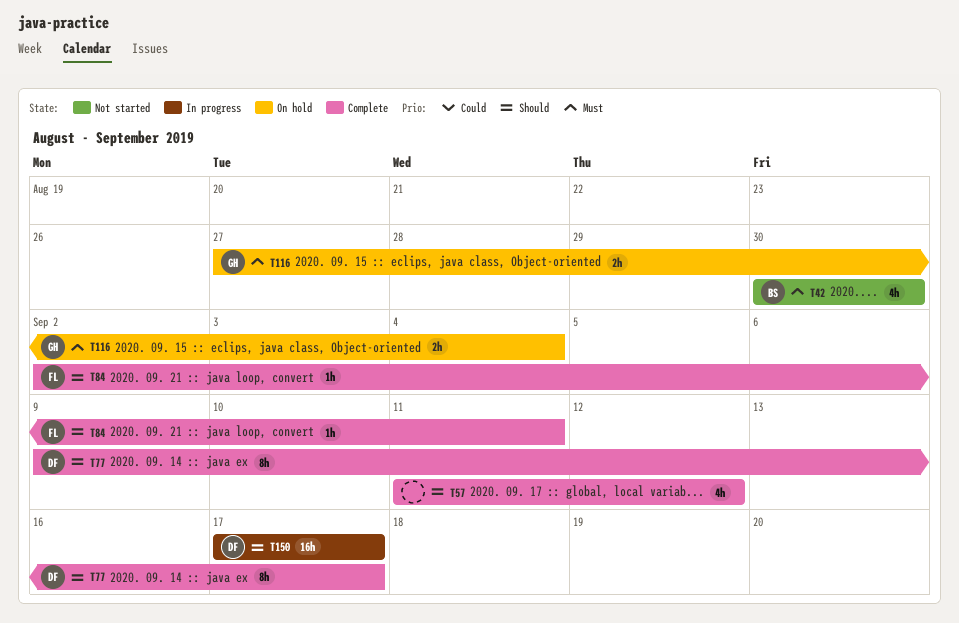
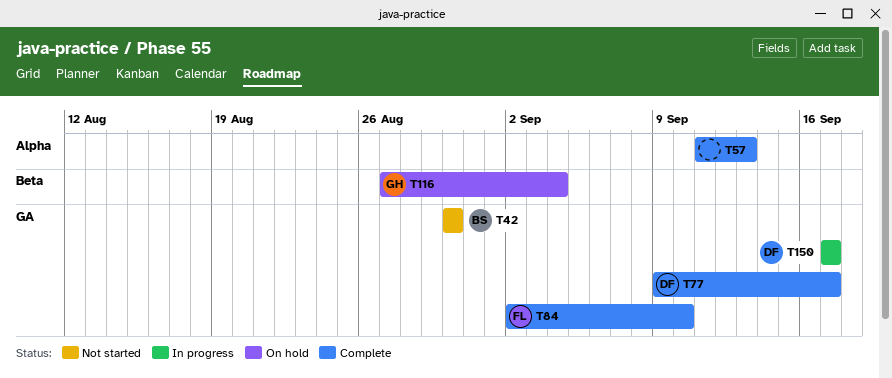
T57, due: Sep 12 -> Sep 13
T84, due: Sep 11 -> Sep 10

